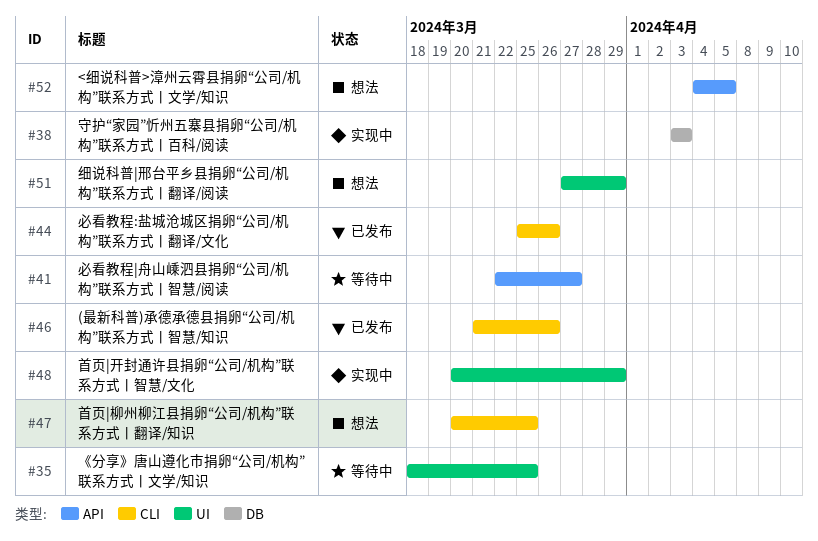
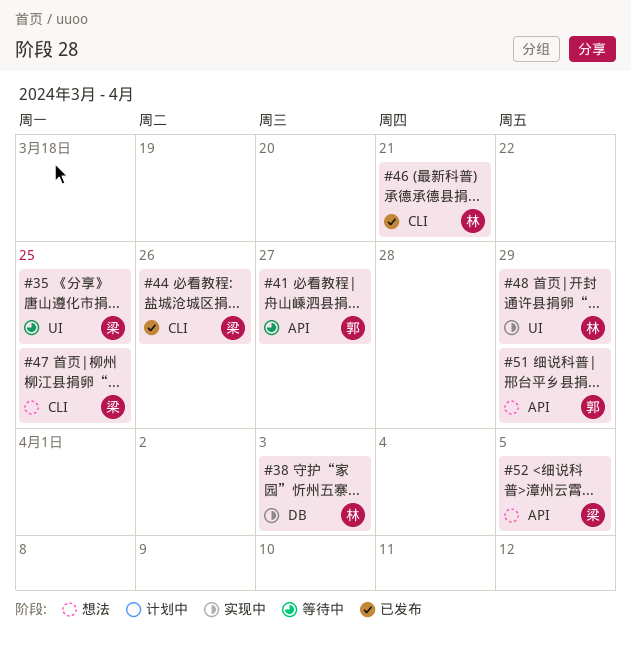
#46, due: Mar 26 -> Mar 21
#51, label: UI -> API

